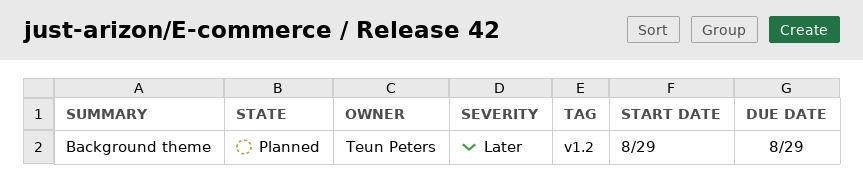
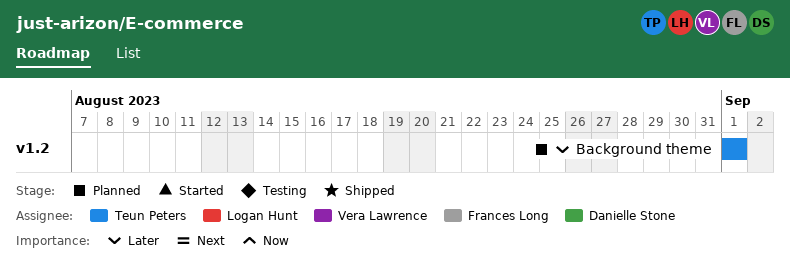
Background theme, start: Aug 29 -> Sep 1
Background theme, due: Aug 29 -> Sep 1

